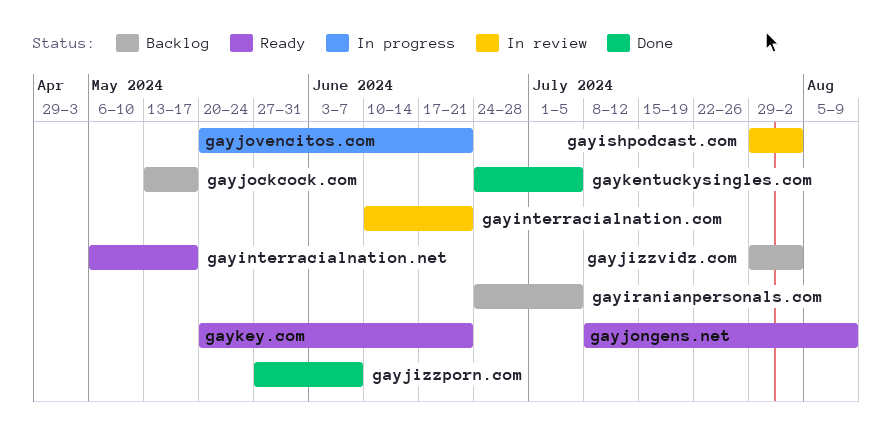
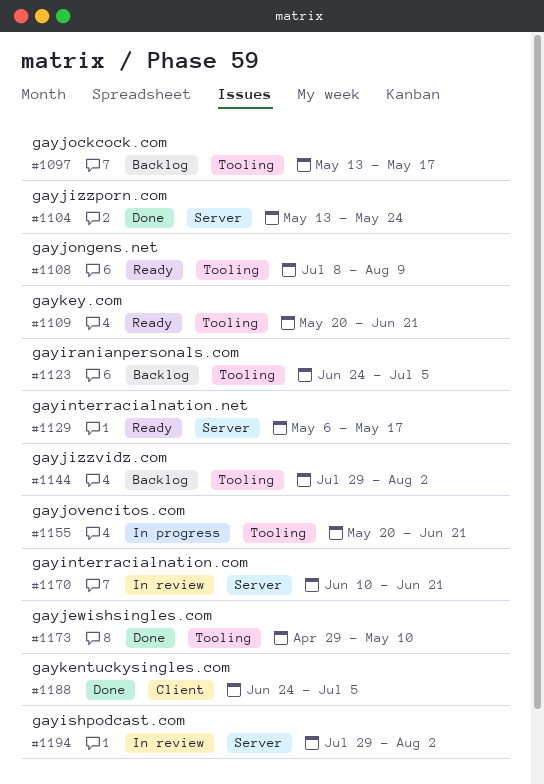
gayjewishsingles.com: none -> present
gayjizzporn.com, start: May 27 -> May 13
gayjizzporn.com, due: Jun 7 -> May 24

